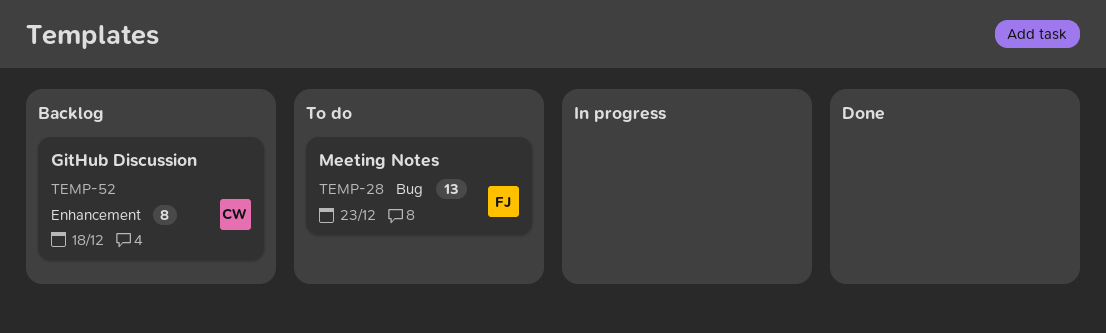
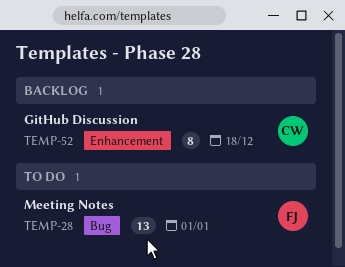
TEMP-28, due: Dec 23 -> Jan 1

